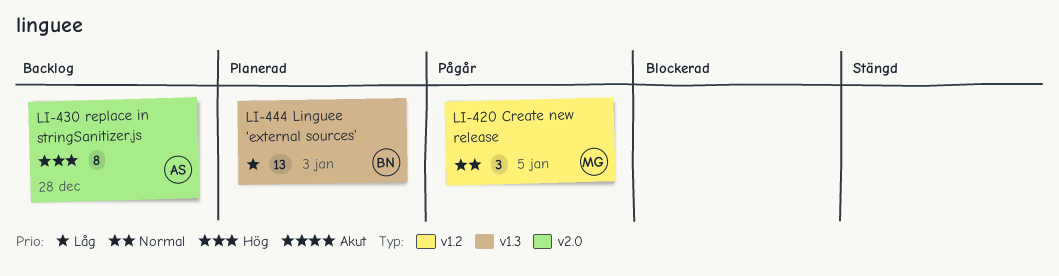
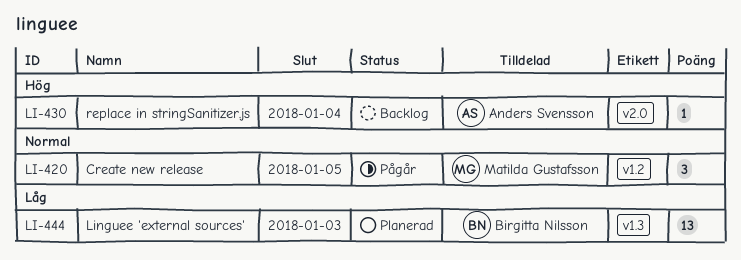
LI-430, estimate: 8 -> 1
LI-430, due: Dec 28 -> Jan 4

